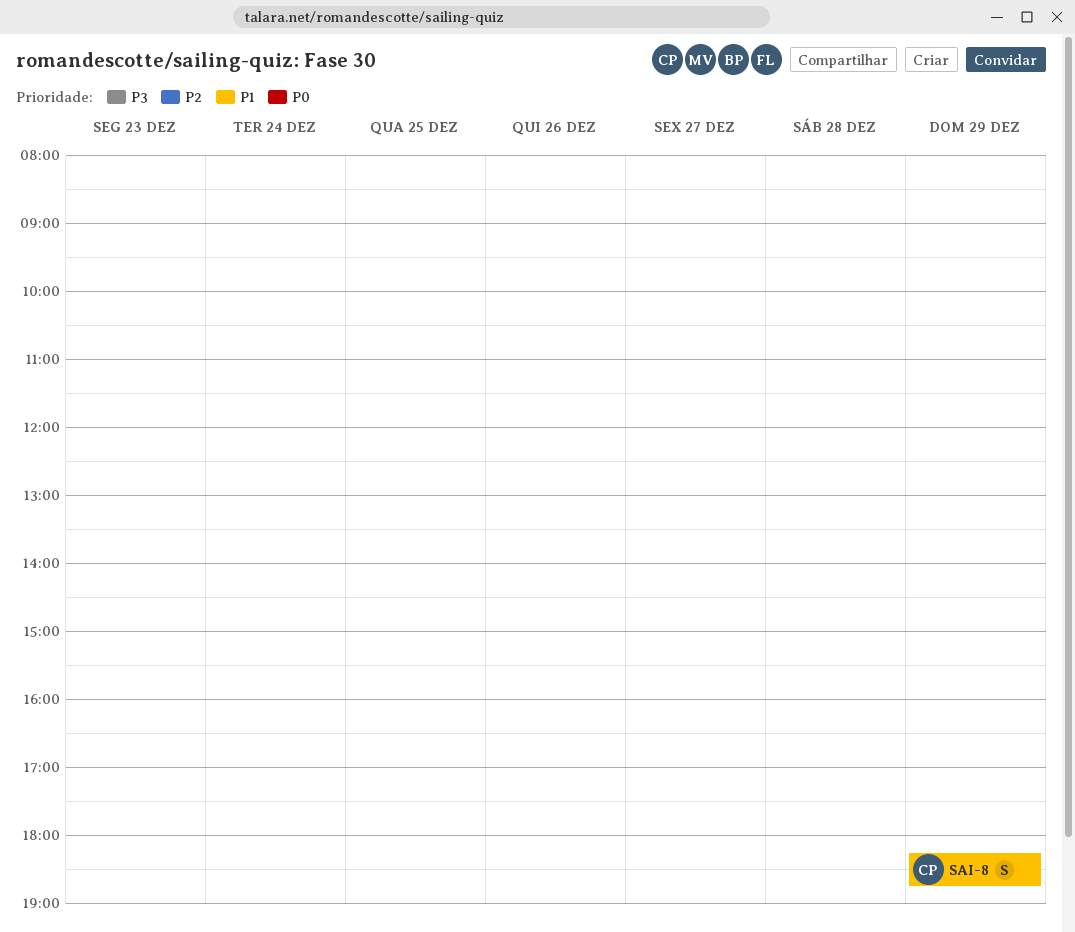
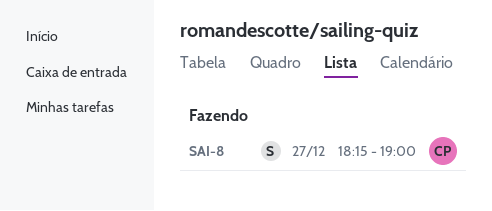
SAI-8, day: Dec 29 -> Dec 27
SAI-8, ends: 18:45 -> 19:00

